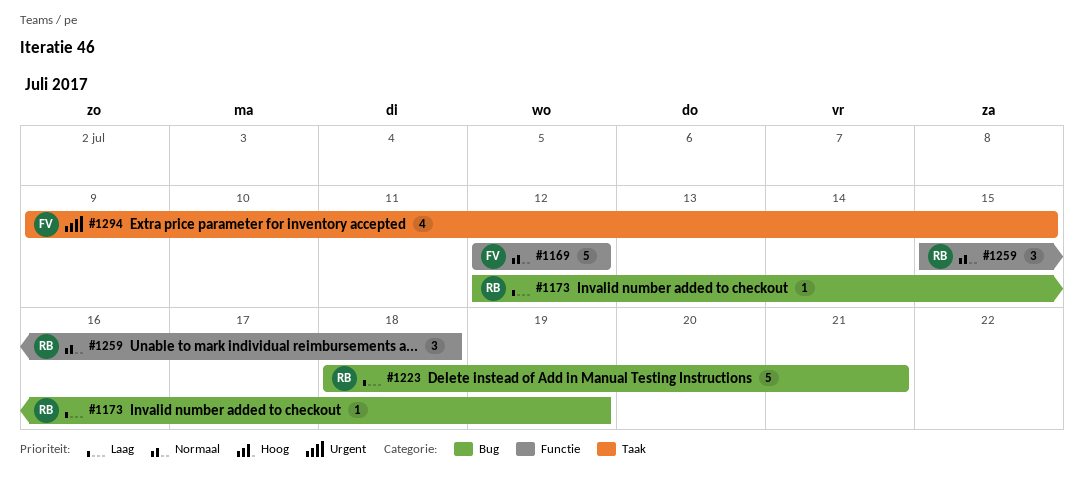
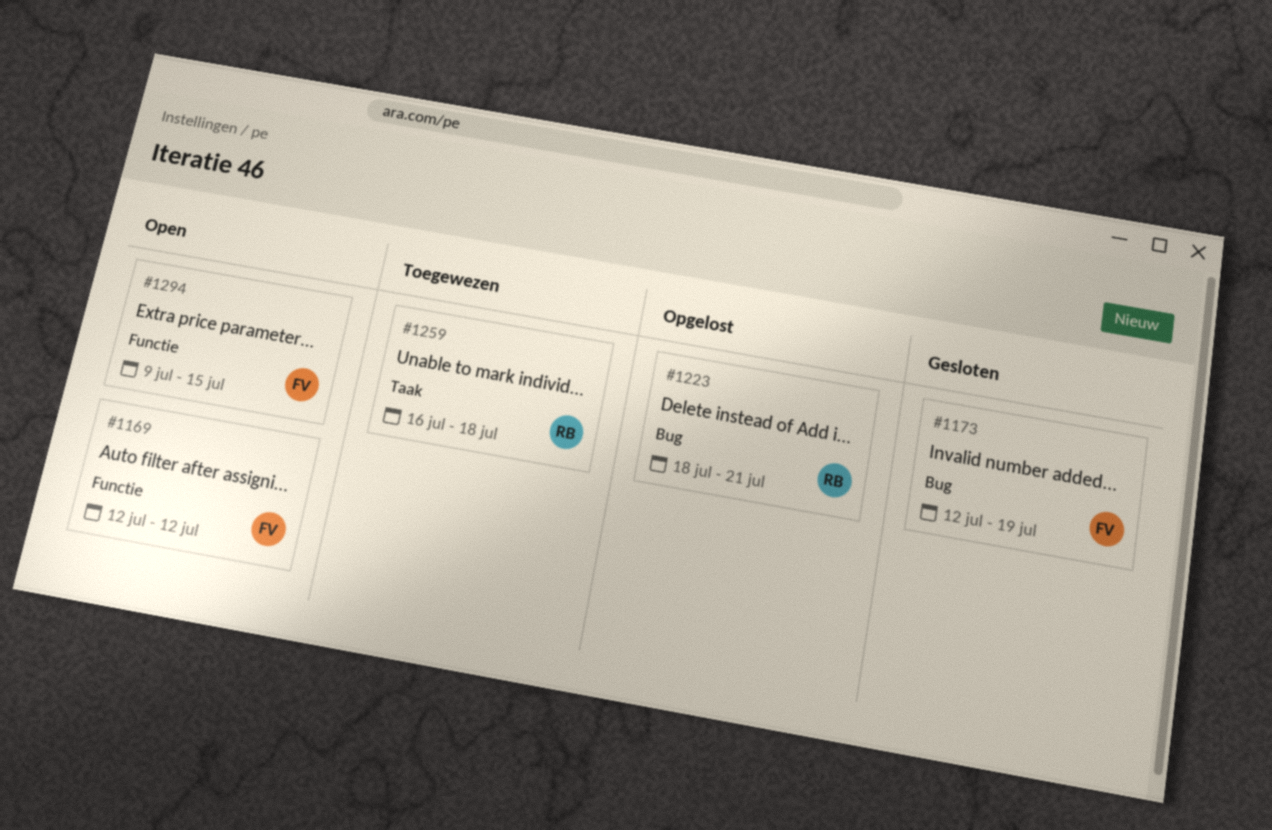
#1173, owner: RB -> FV
#1259, label: Functie -> Taak
#1259, start: Jul 15 -> Jul 16
#1294, label: Taak -> Functie

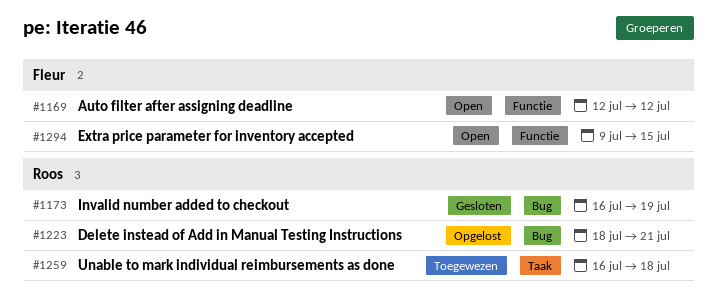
#1173, owner: Fleur -> Roos
#1173, start: Jul 12 -> Jul 16

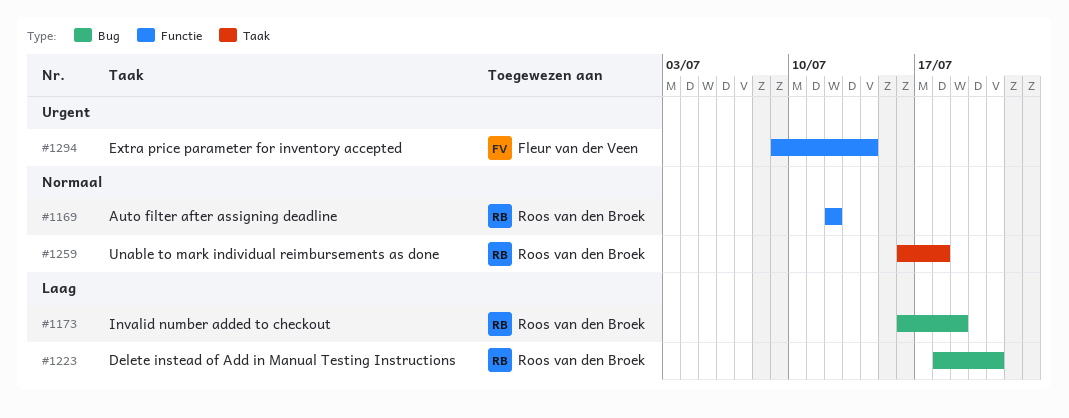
#1169, owner: Fleur van der Veen -> Roos van den Broek
#1294, due: Jul 15 -> Jul 14

